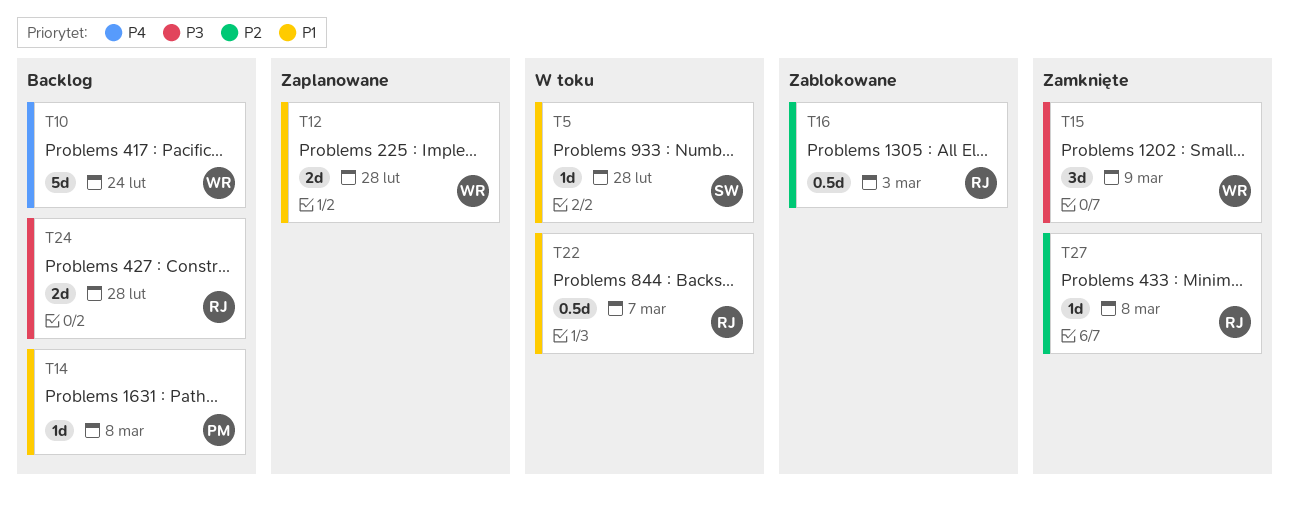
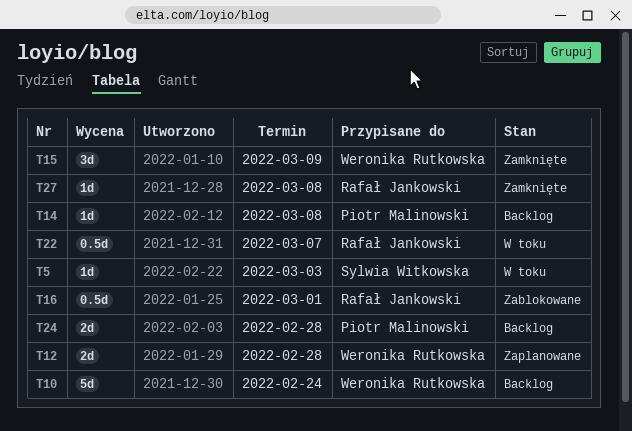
T5, due: Feb 28 -> Mar 3
T16, due: Mar 3 -> Mar 1
T24, owner: Rafał Jankowski -> Piotr Malinowski

